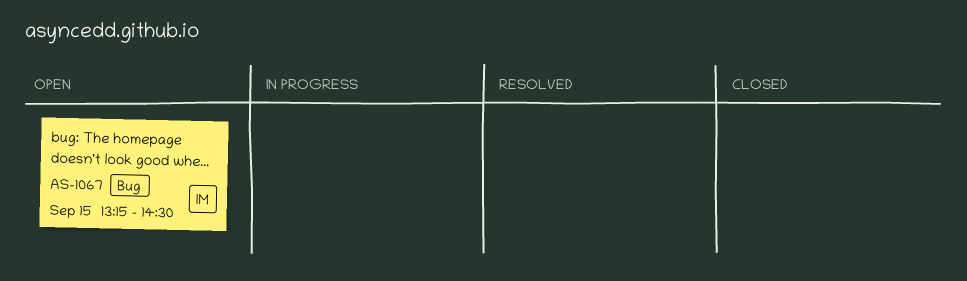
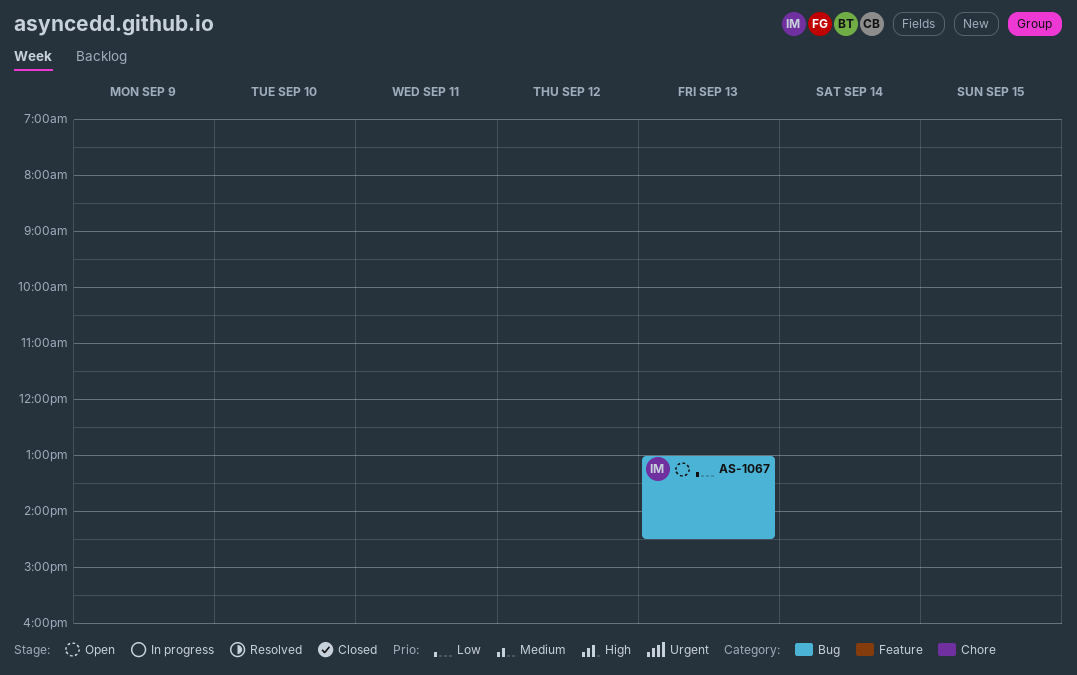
AS-1067, day: Sep 15 -> Sep 13
AS-1067, begins: 13:15 -> 13:00

